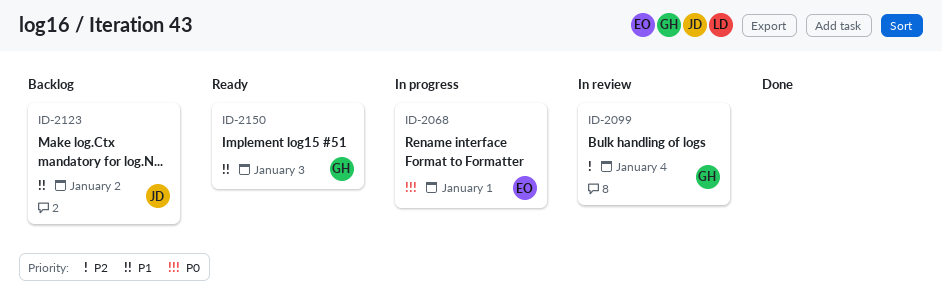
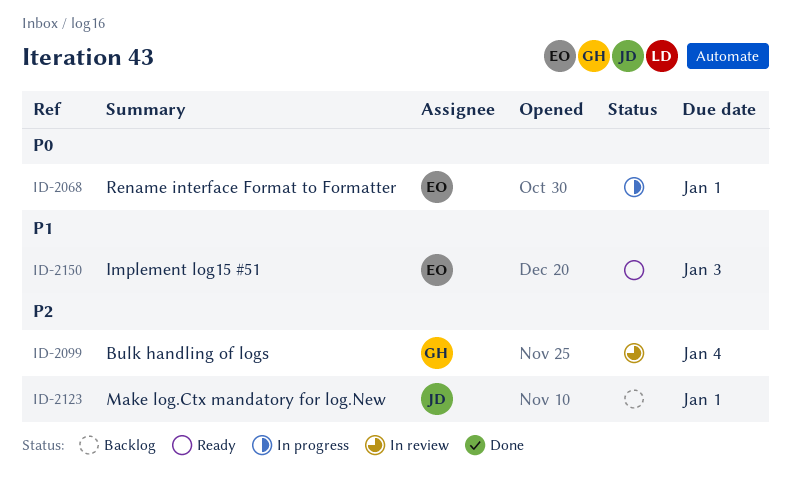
ID-2123, priority: P1 -> P2
ID-2123, due: Jan 2 -> Jan 1
ID-2150, owner: GH -> EO

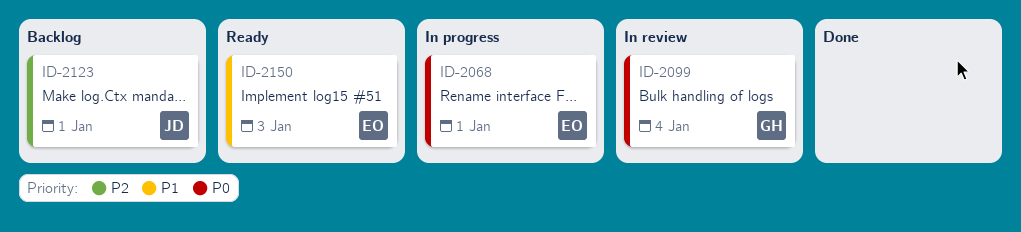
ID-2099, priority: P2 -> P0

